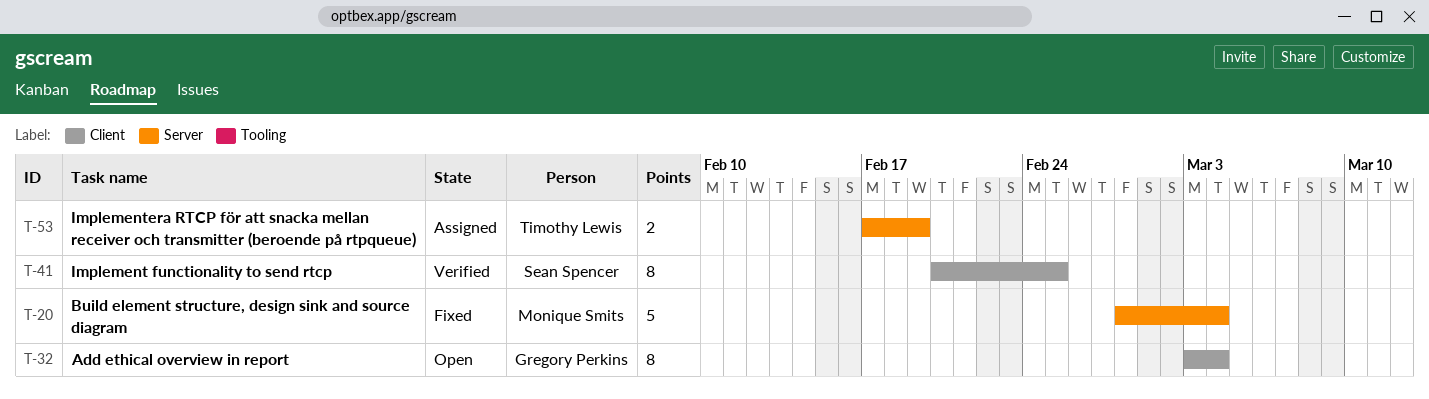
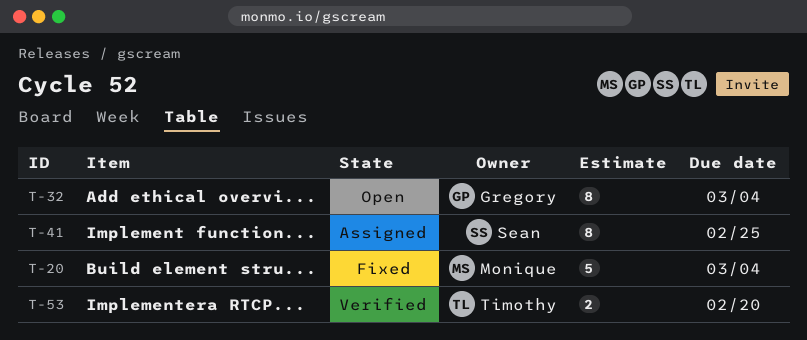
T-41, status: Verified -> Assigned
T-53, status: Assigned -> Verified
T-53, due: Feb 19 -> Feb 20

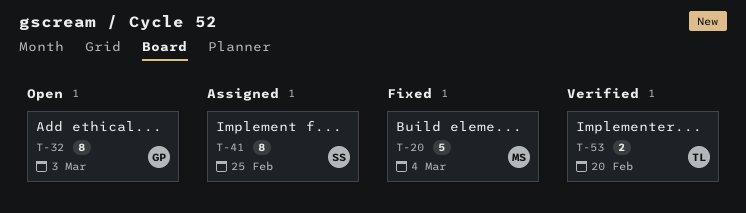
T-32, due: Mar 4 -> Mar 3

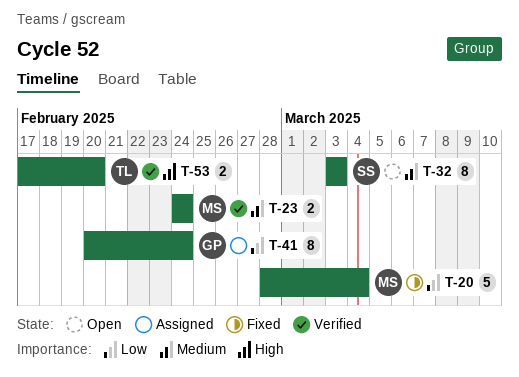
T-23: none -> present
T-32, owner: GP -> SS
T-41, owner: SS -> GP
T-41, due: Feb 25 -> Feb 24

